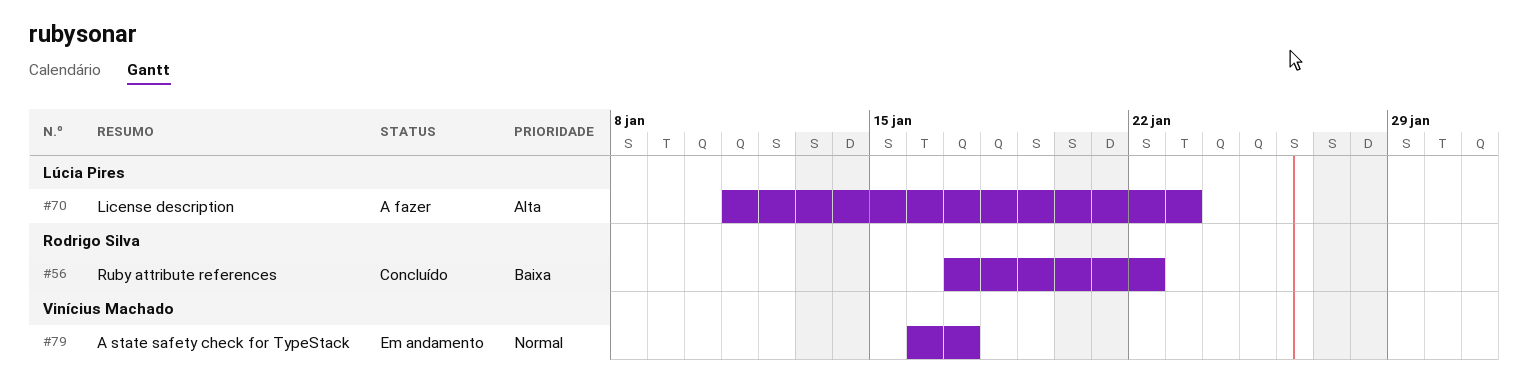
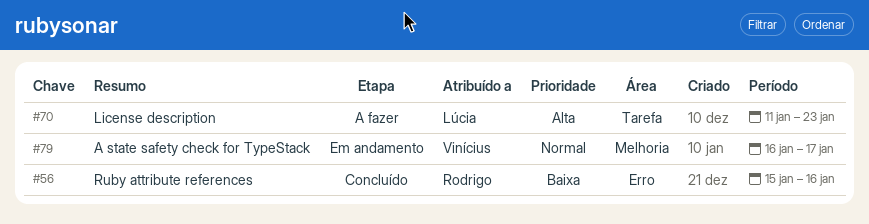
#56, start: Jan 17 -> Jan 15
#56, due: Jan 22 -> Jan 16

